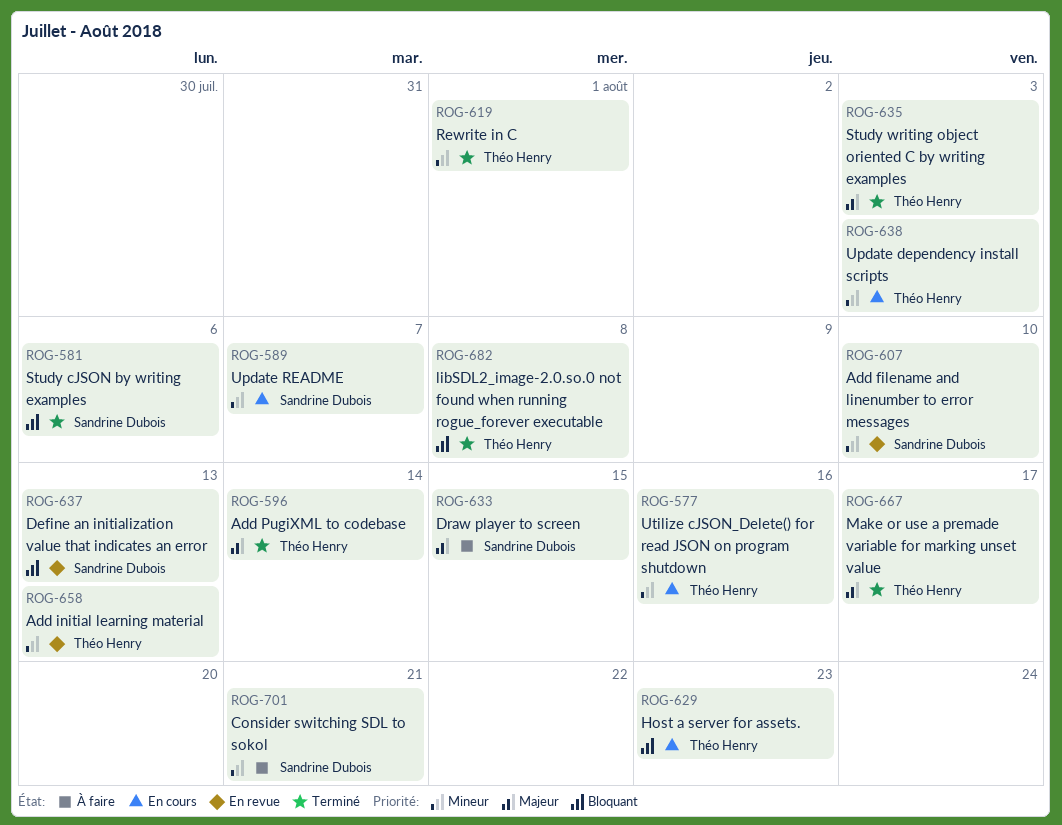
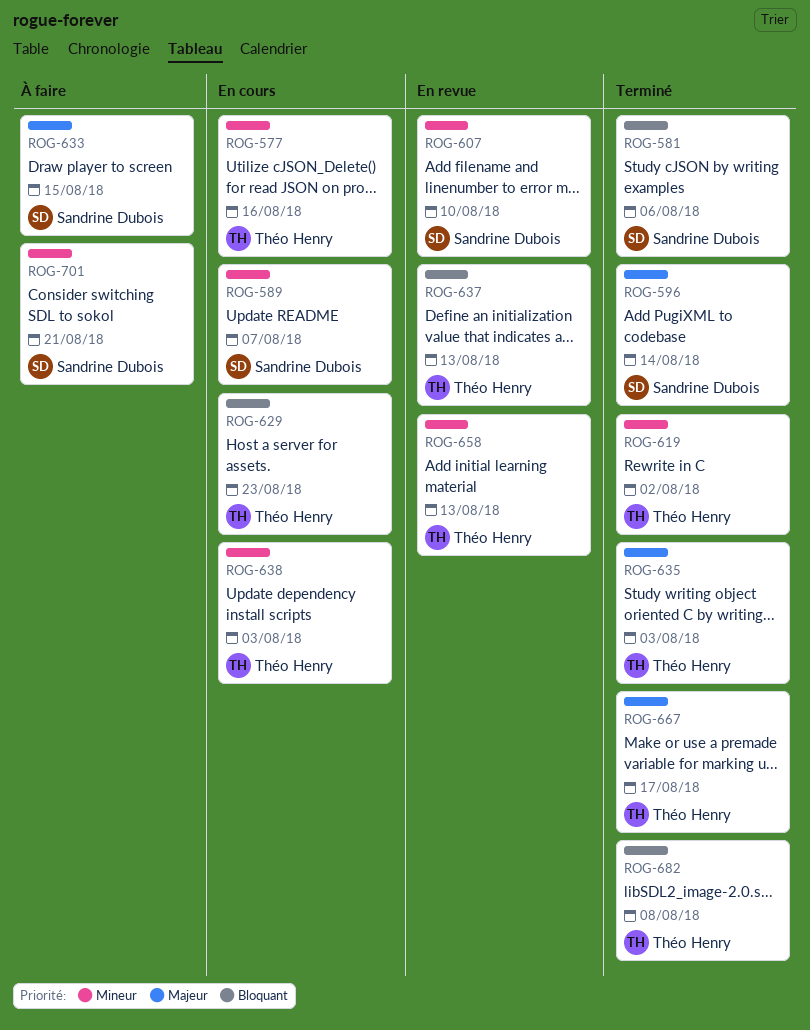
ROG-596, owner: Théo Henry -> Sandrine Dubois
ROG-619, due: Aug 1 -> Aug 2
ROG-637, owner: Sandrine Dubois -> Théo Henry

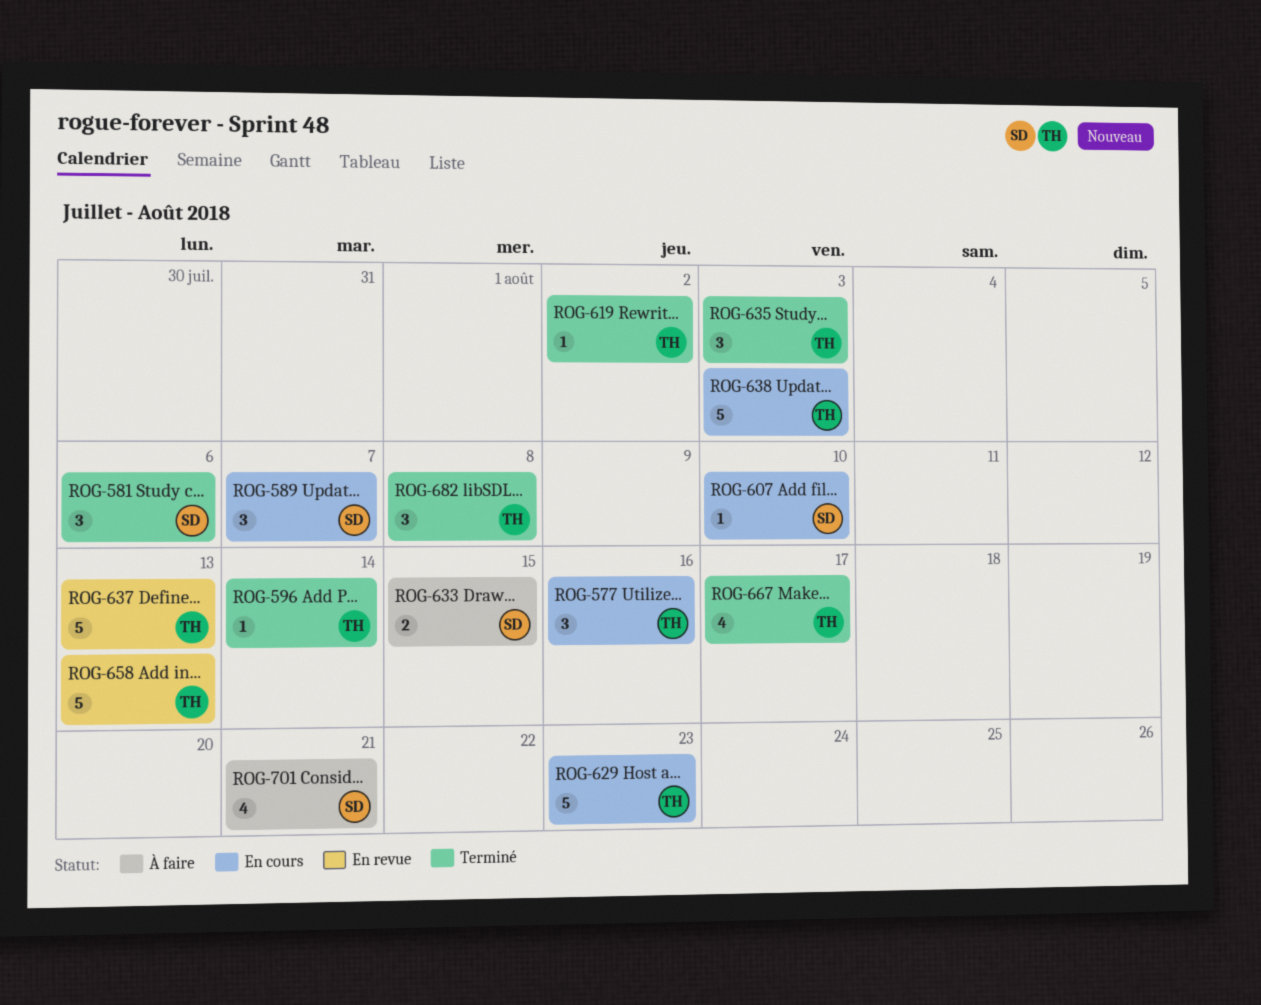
ROG-596, owner: Sandrine Dubois -> Théo Henry
ROG-607, status: En revue -> En cours

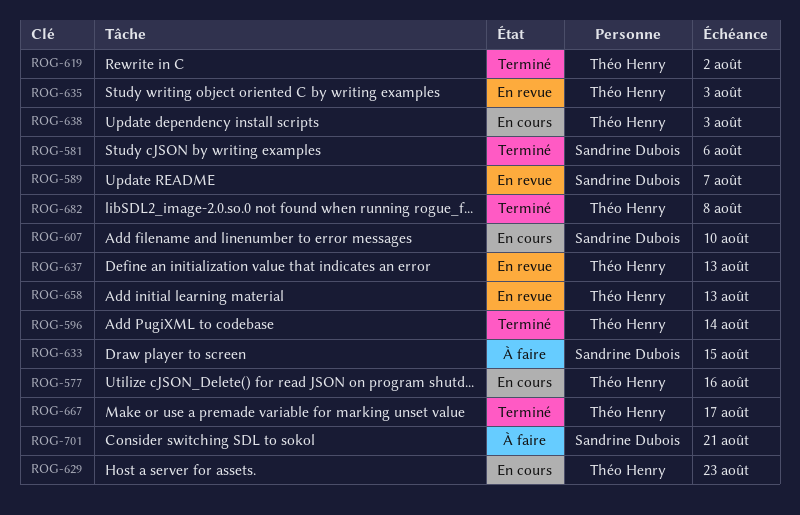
ROG-589, status: En cours -> En revue
ROG-635, status: Terminé -> En revue

